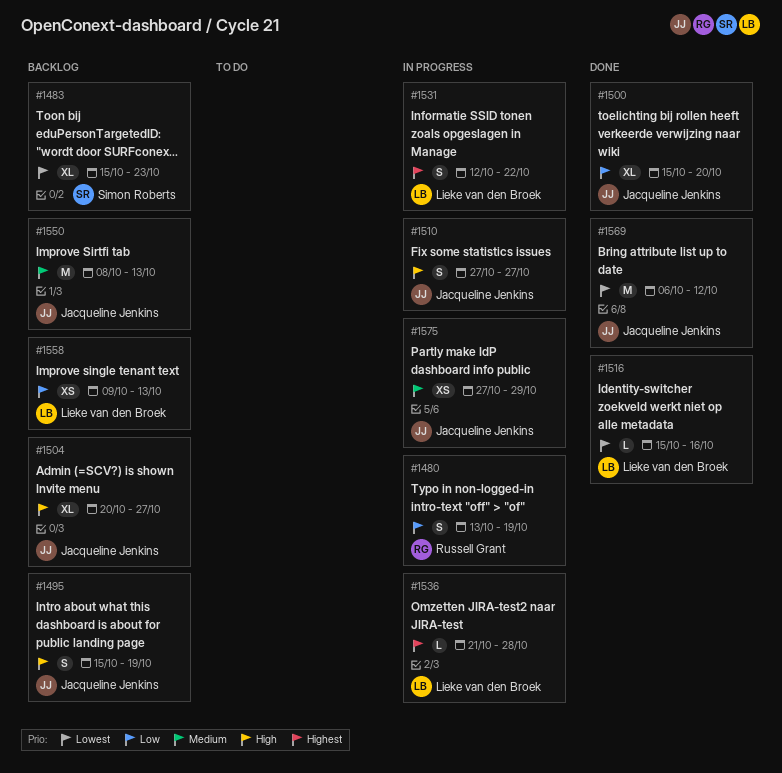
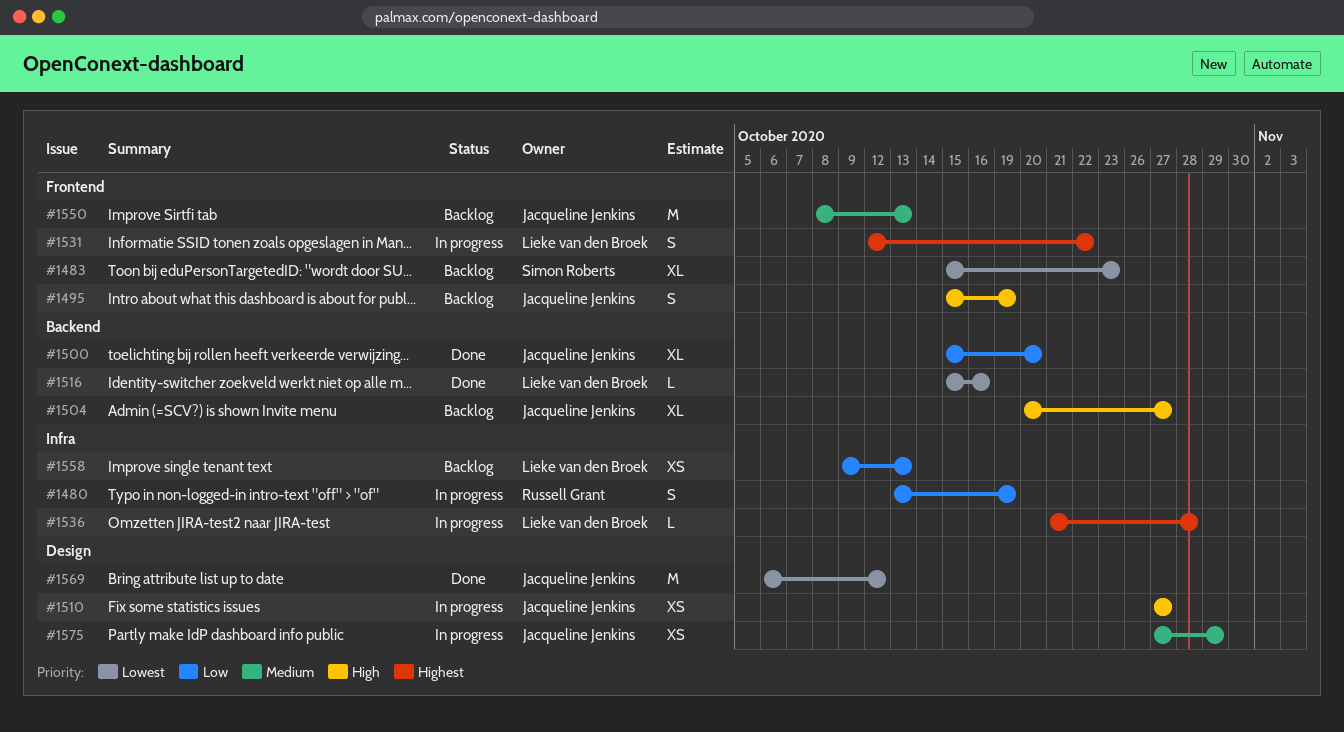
#1510, estimate: S -> XS

